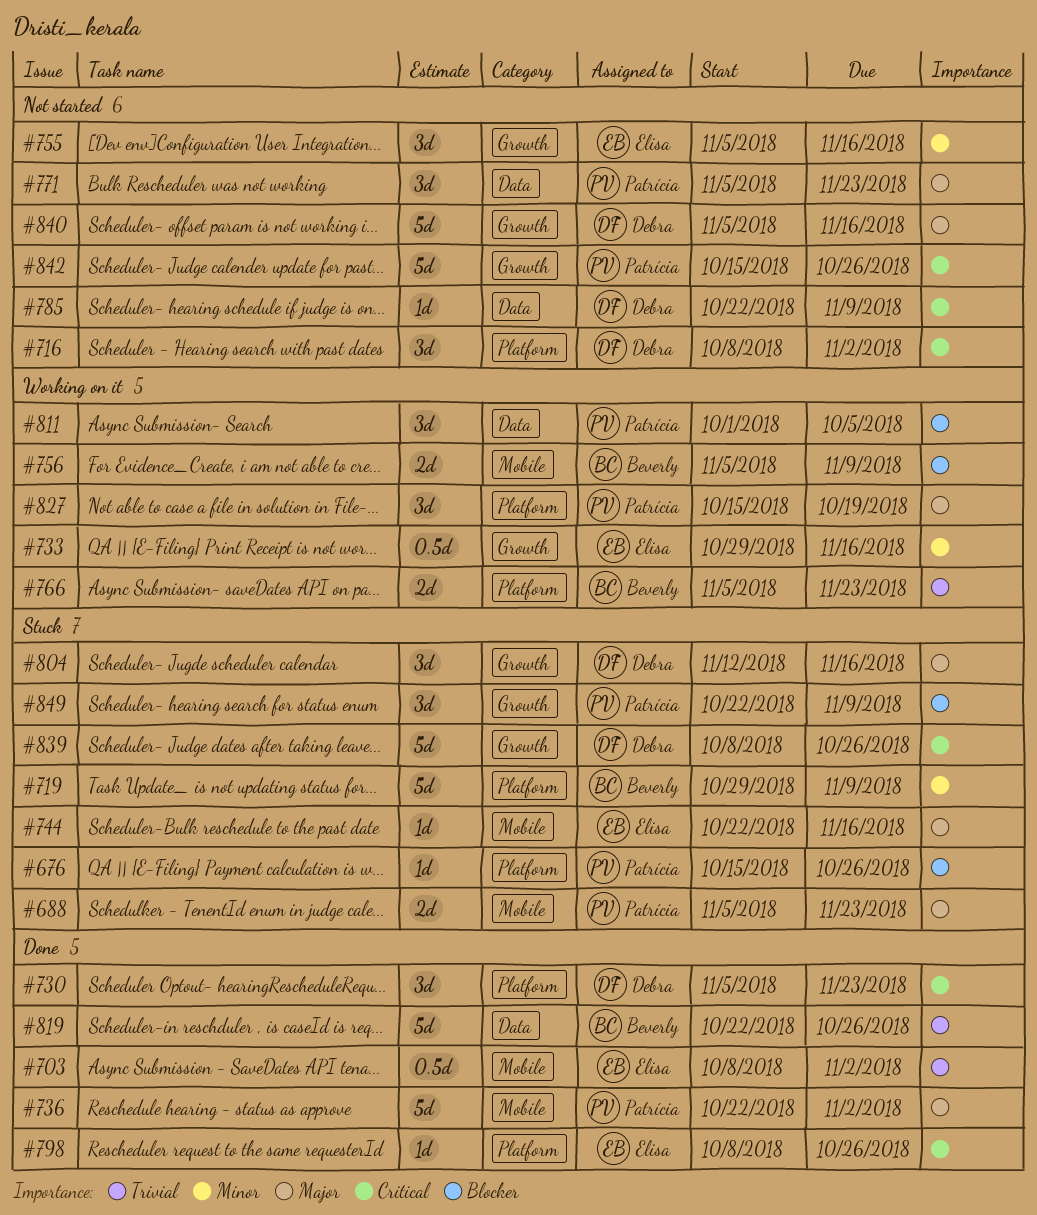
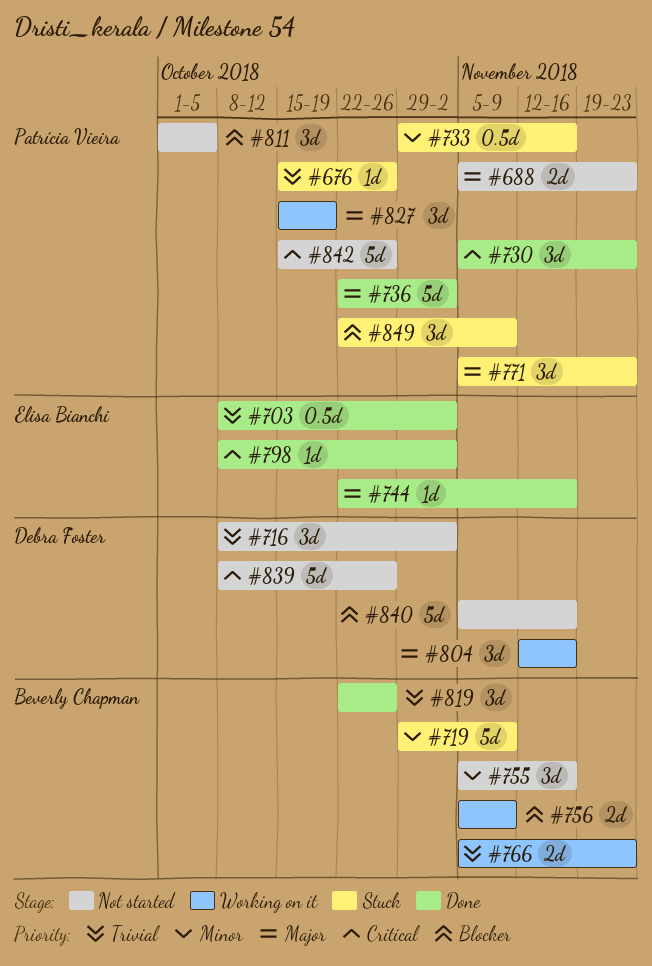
#676, priority: Blocker -> Trivial
#688, status: Stuck -> Not started
#716, priority: Critical -> Trivial
#730, owner: Debra Foster -> Patrícia Vieira
#733, status: Working on it -> Stuck
#733, owner: Elisa Bianchi -> Patrícia Vieira
#744, status: Stuck -> Done
#755, owner: Elisa Bianchi -> Beverly Chapman
#771, status: Not started -> Stuck
#785: present -> none
#798, due: Oct 26 -> Nov 2
#804, status: Stuck -> Working on it
#811, status: Working on it -> Not started
#819, estimate: 5d -> 3d
#839, status: Stuck -> Not started
#840, priority: Major -> Blocker

